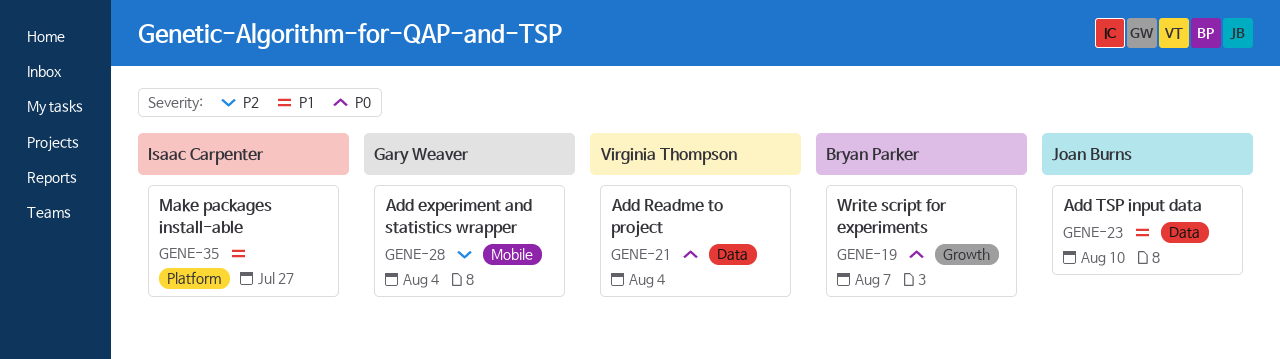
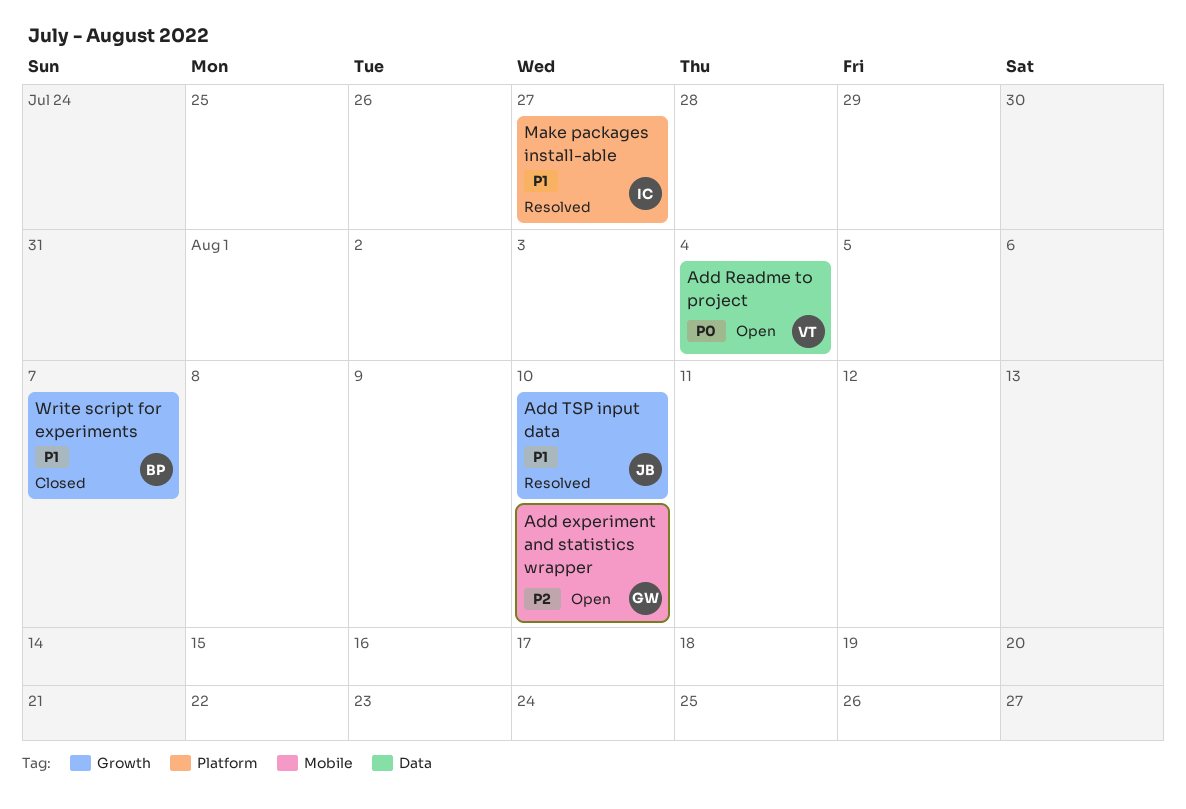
Add experiment and statistics wrapper, due: Aug 4 -> Aug 10
Add TSP input data, label: Data -> Growth
Write script for experiments, priority: P0 -> P1

